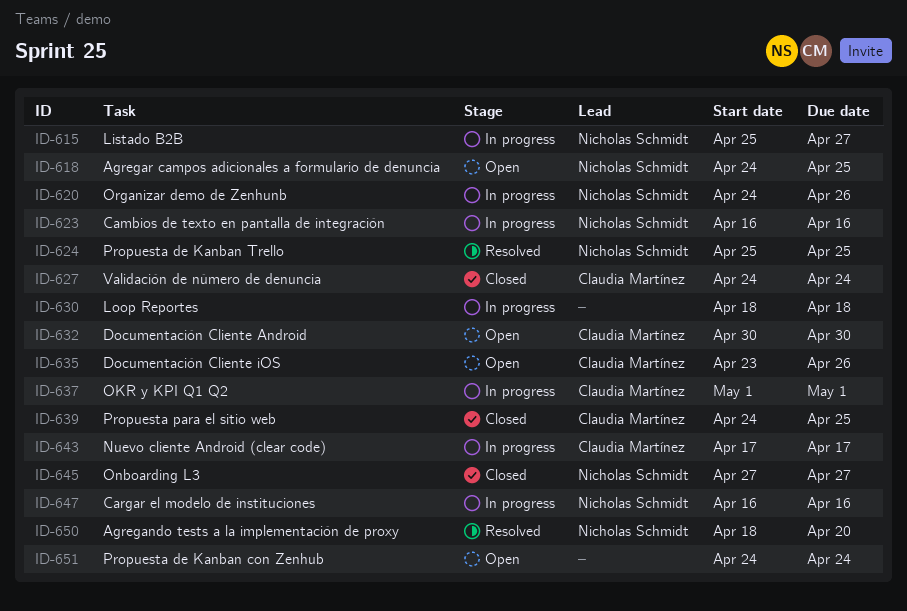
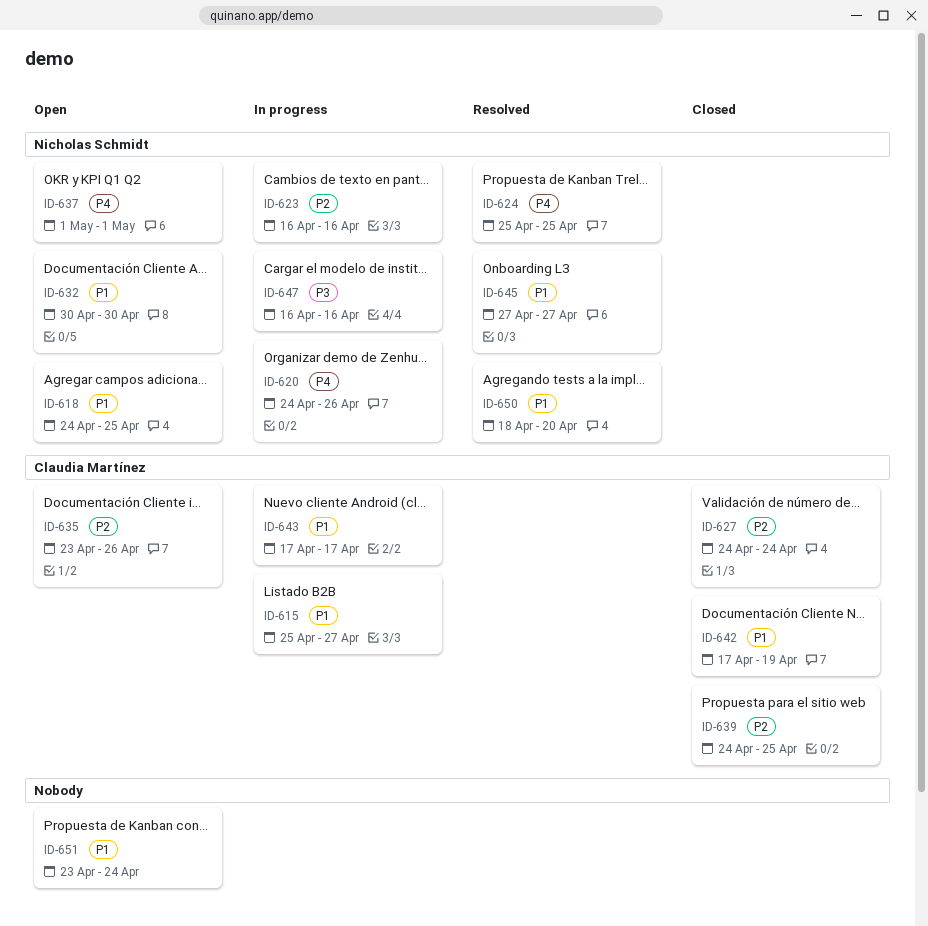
ID-615, owner: Nicholas Schmidt -> Claudia Martínez
ID-630: present -> none
ID-632, owner: Claudia Martínez -> Nicholas Schmidt
ID-637, status: In progress -> Open
ID-637, owner: Claudia Martínez -> Nicholas Schmidt
ID-642: none -> present
ID-645, status: Closed -> Resolved
ID-651, start: Apr 24 -> Apr 23

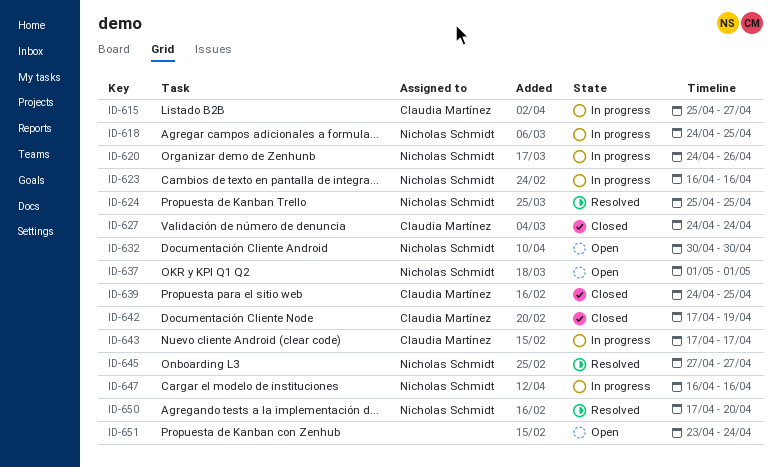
ID-618, status: Open -> In progress
ID-635: present -> none
ID-650, start: Apr 18 -> Apr 17

